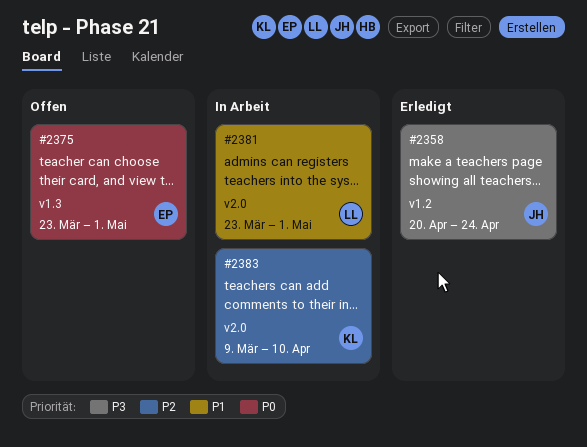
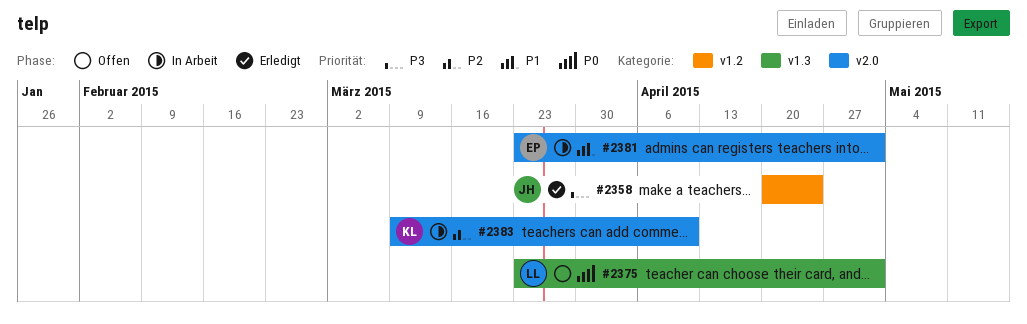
#2375, owner: EP -> LL
#2381, owner: LL -> EP

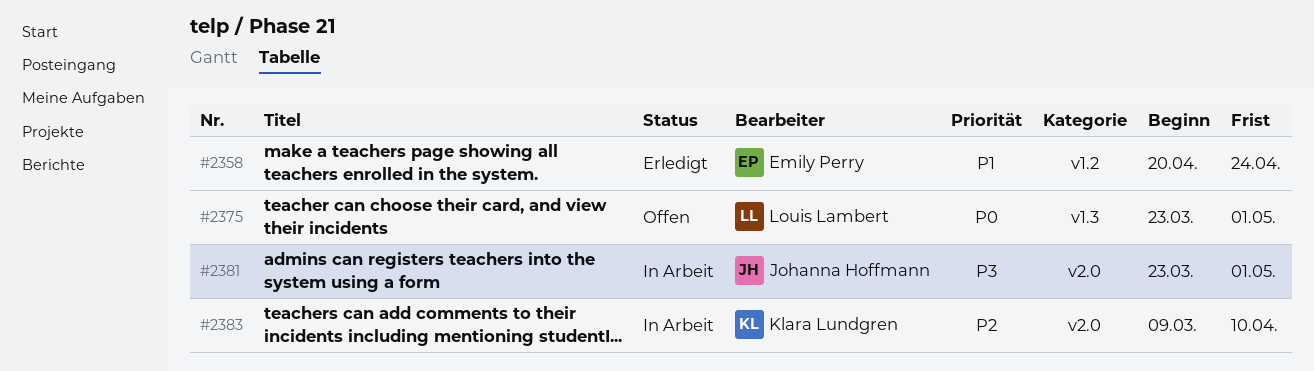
#2358, owner: Johanna Hoffmann -> Emily Perry
#2358, priority: P3 -> P1
#2381, owner: Emily Perry -> Johanna Hoffmann
#2381, priority: P1 -> P3

